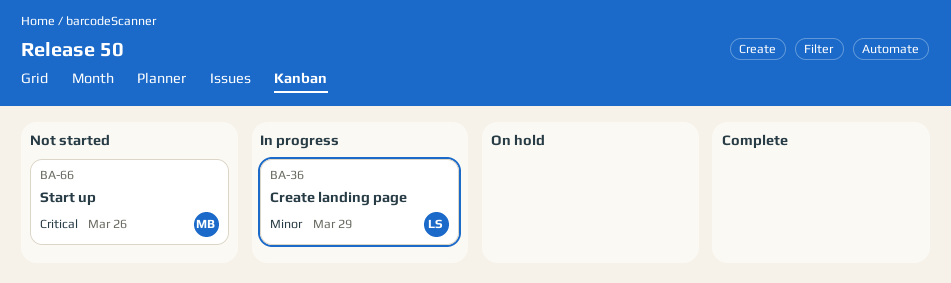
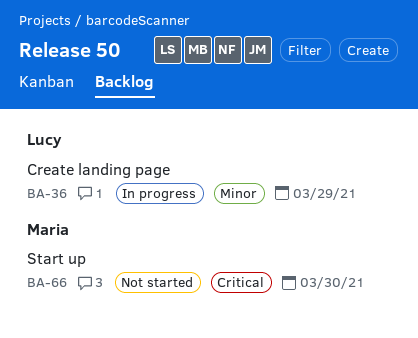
BA-66, due: Mar 26 -> Mar 30

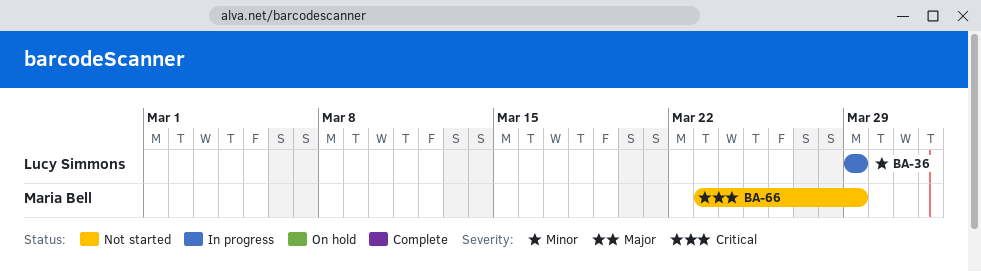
BA-66, due: Mar 30 -> Mar 29

